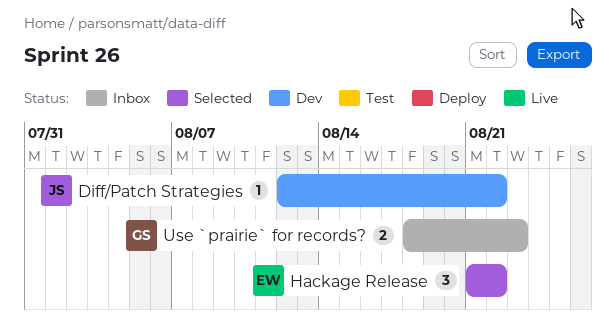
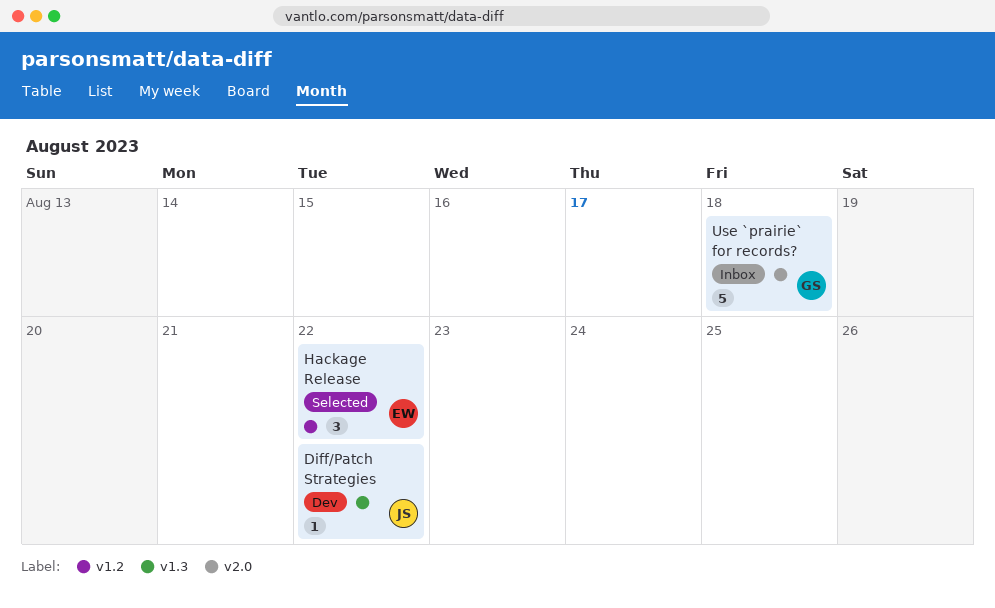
Use `prairie` for records?, estimate: 2 -> 5
Use `prairie` for records?, due: Aug 23 -> Aug 18

